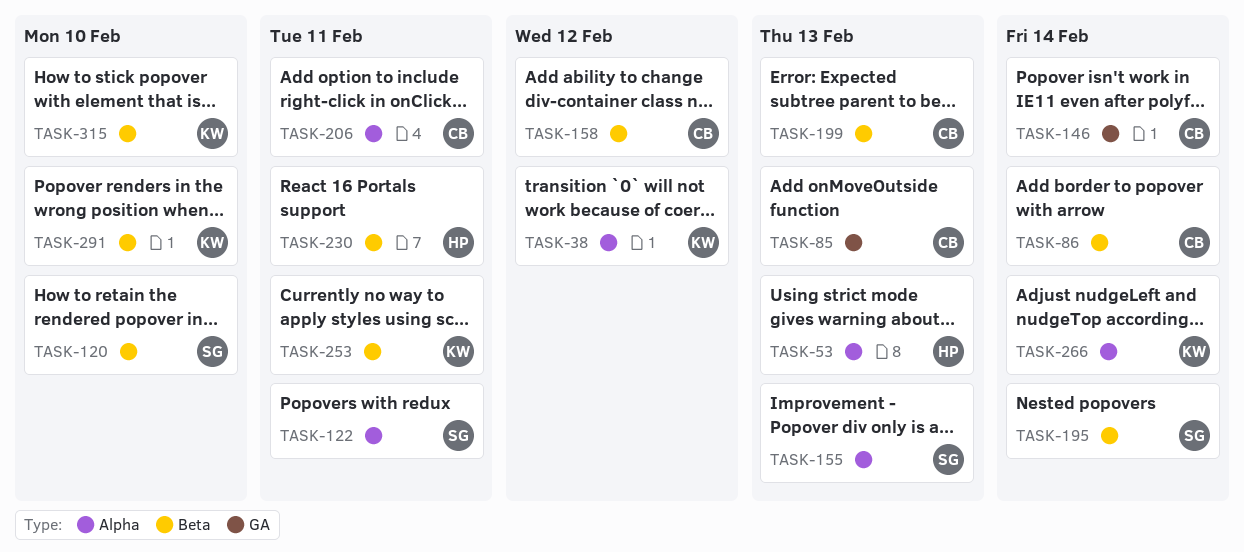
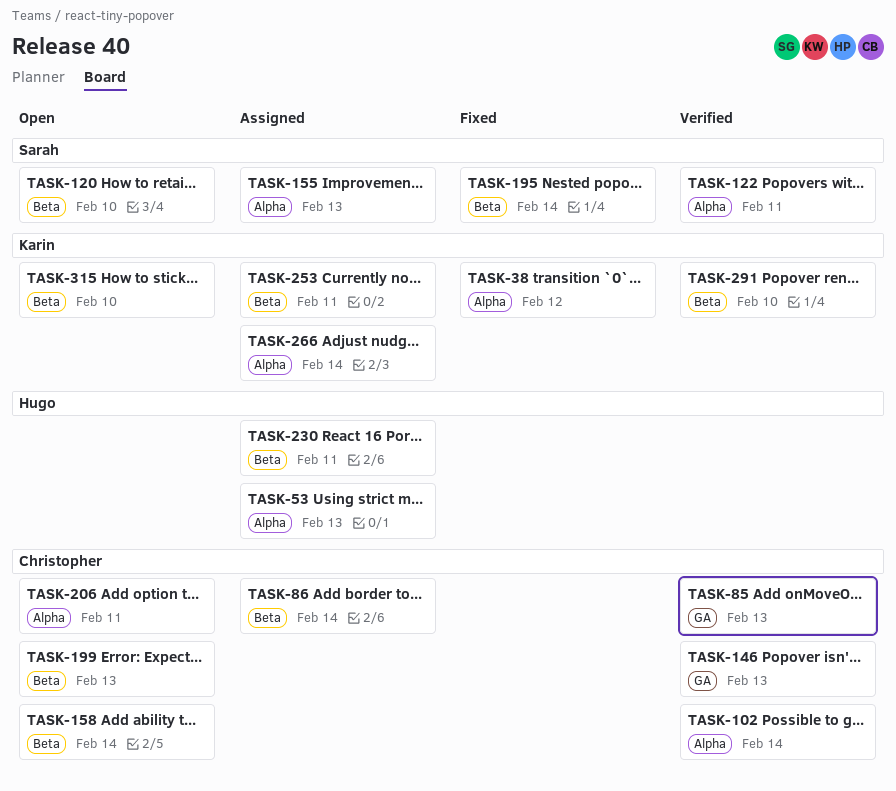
TASK-102: none -> present
TASK-146, due: Feb 14 -> Feb 13
TASK-158, due: Feb 12 -> Feb 14

